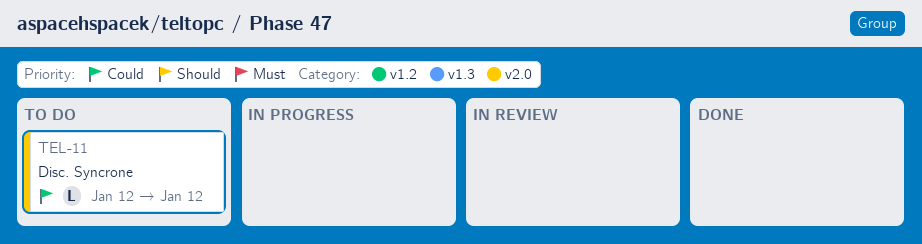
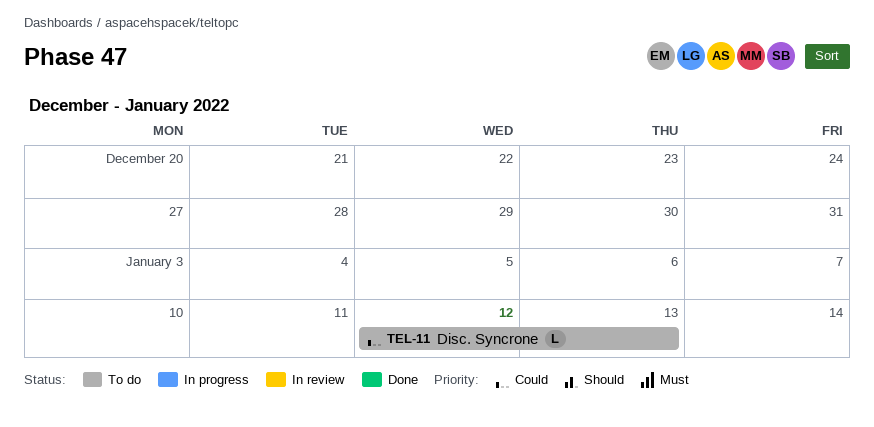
TEL-11, due: Jan 12 -> Jan 13

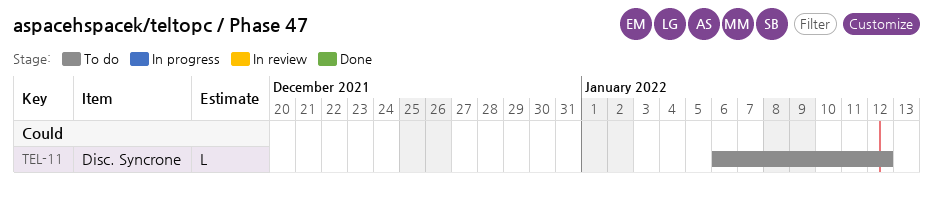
TEL-11, start: Jan 12 -> Jan 6
TEL-11, due: Jan 13 -> Jan 12

